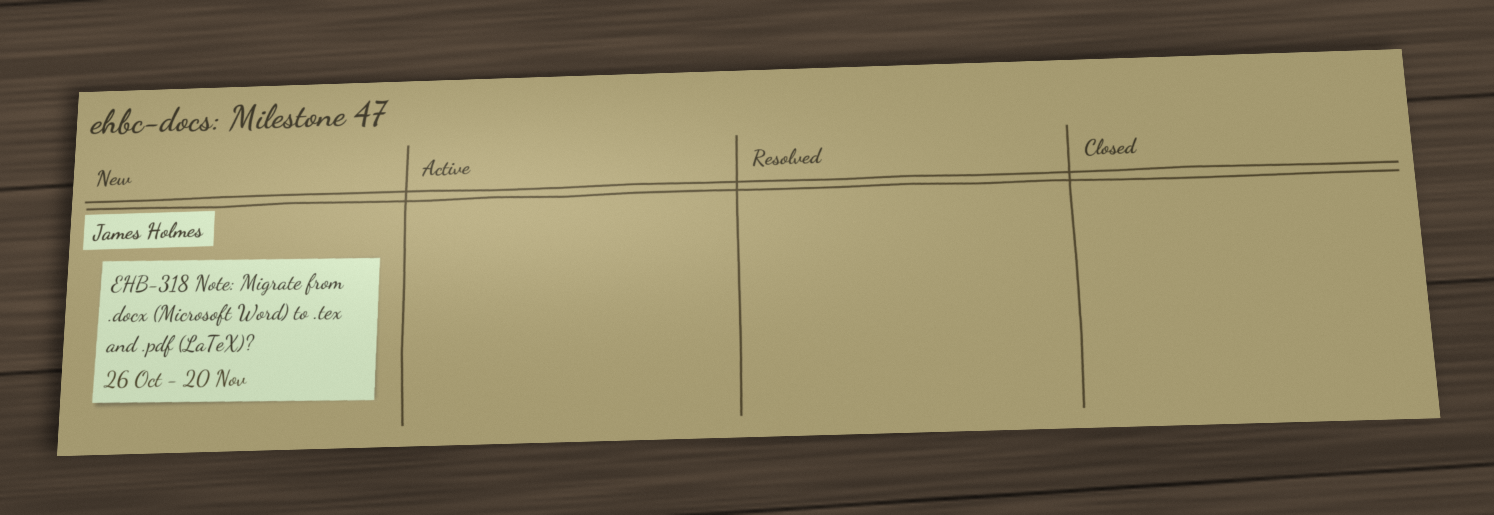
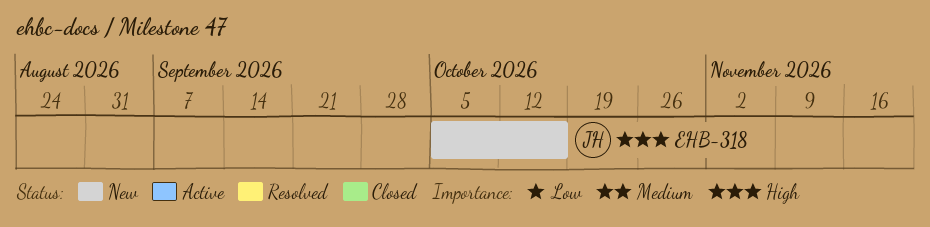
EHB-318, start: Oct 26 -> Oct 5
EHB-318, due: Nov 20 -> Oct 16

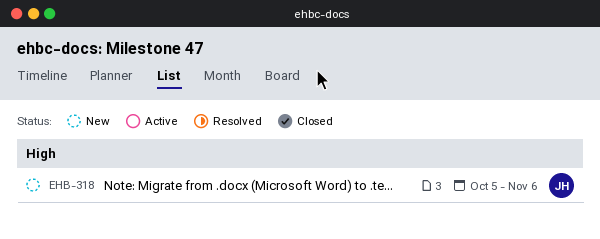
EHB-318, due: Oct 16 -> Nov 6

